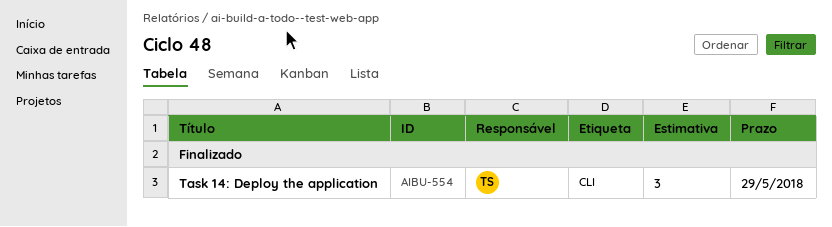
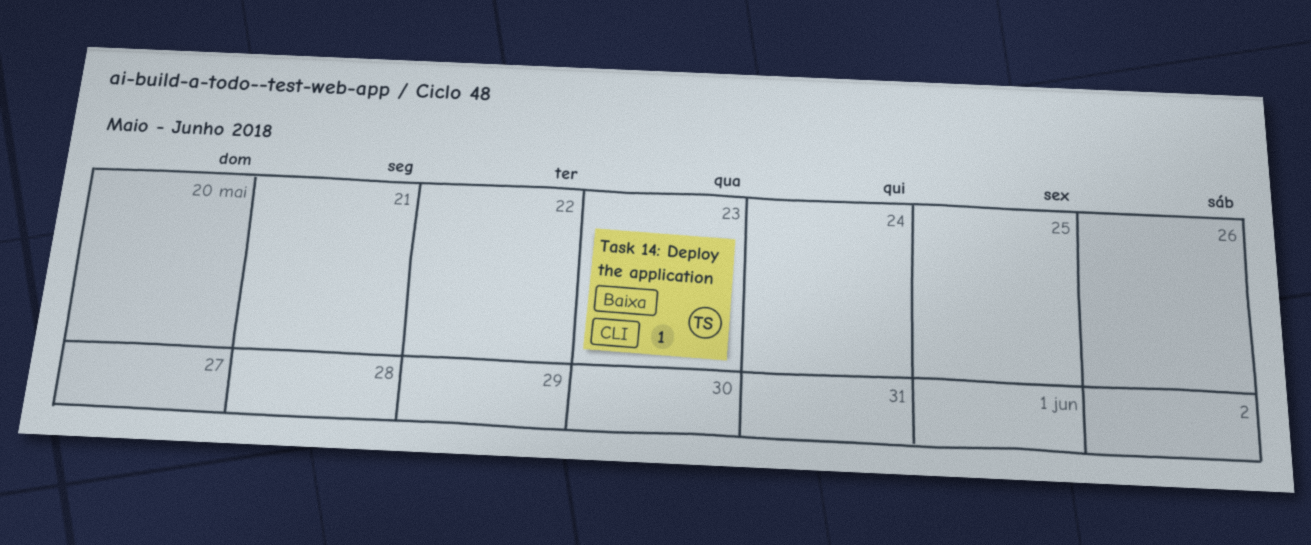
Task 14: Deploy the application, estimate: 3 -> 1
Task 14: Deploy the application, due: May 29 -> May 23

